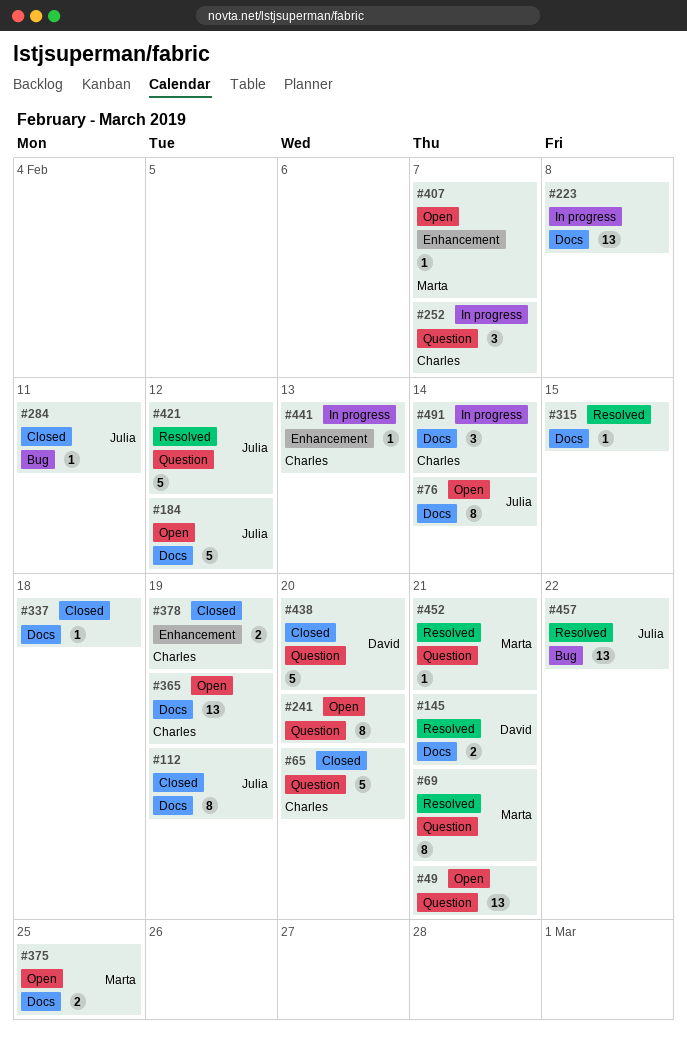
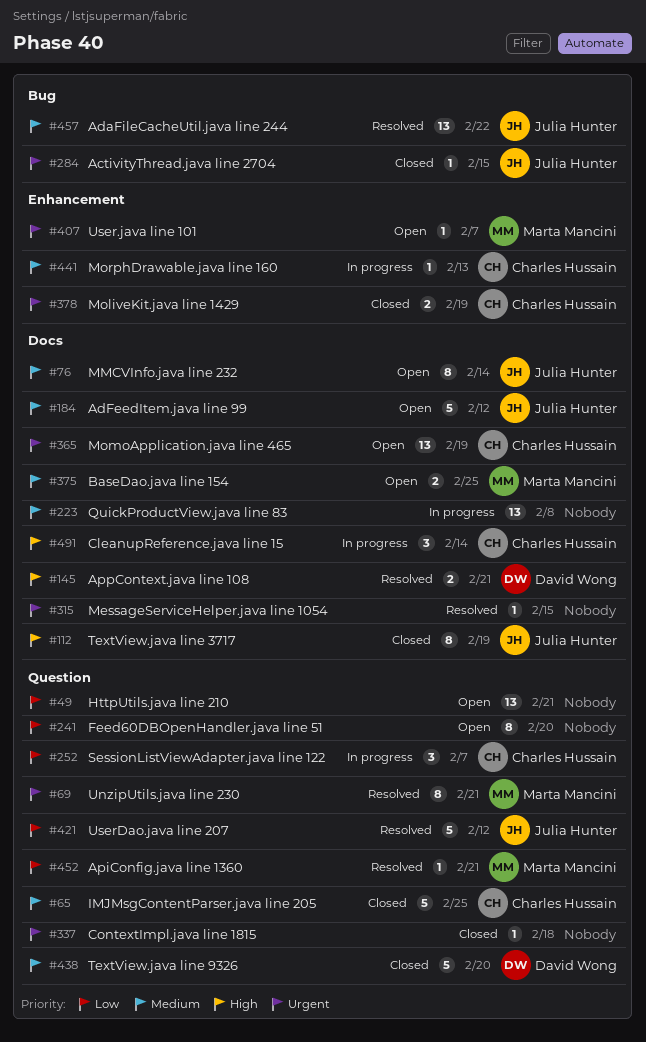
#65, due: Feb 20 -> Feb 25
#284, due: Feb 11 -> Feb 15
#337, label: Docs -> Question

